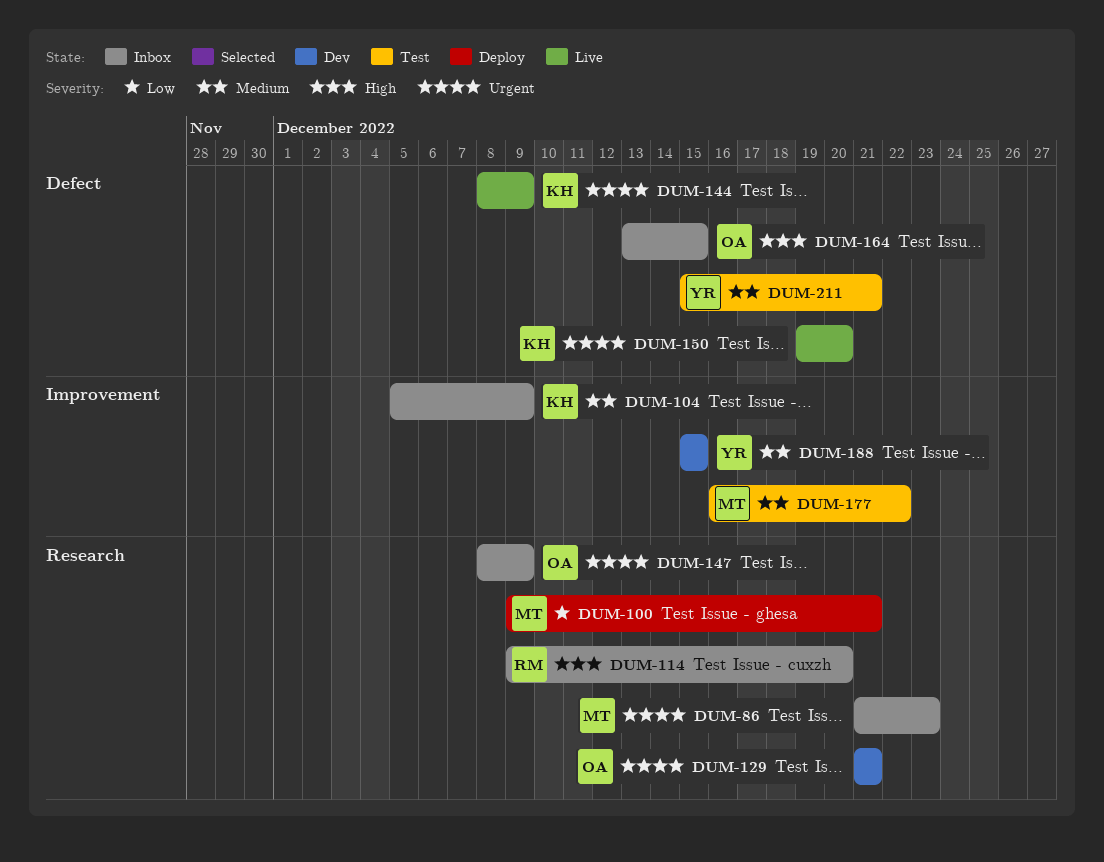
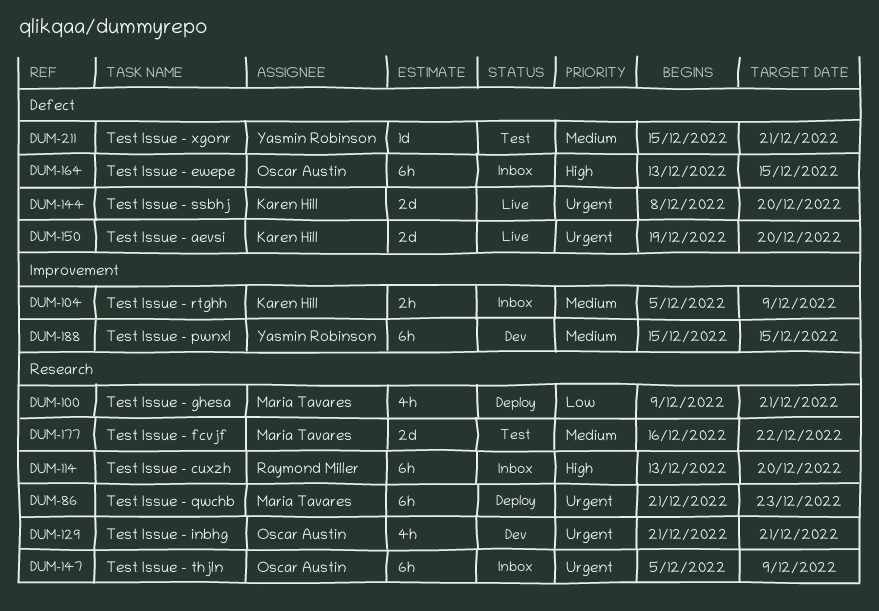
DUM-86, status: Inbox -> Deploy
DUM-114, start: Dec 9 -> Dec 13
DUM-144, due: Dec 9 -> Dec 20
DUM-147, start: Dec 8 -> Dec 5
DUM-177, label: Improvement -> Research

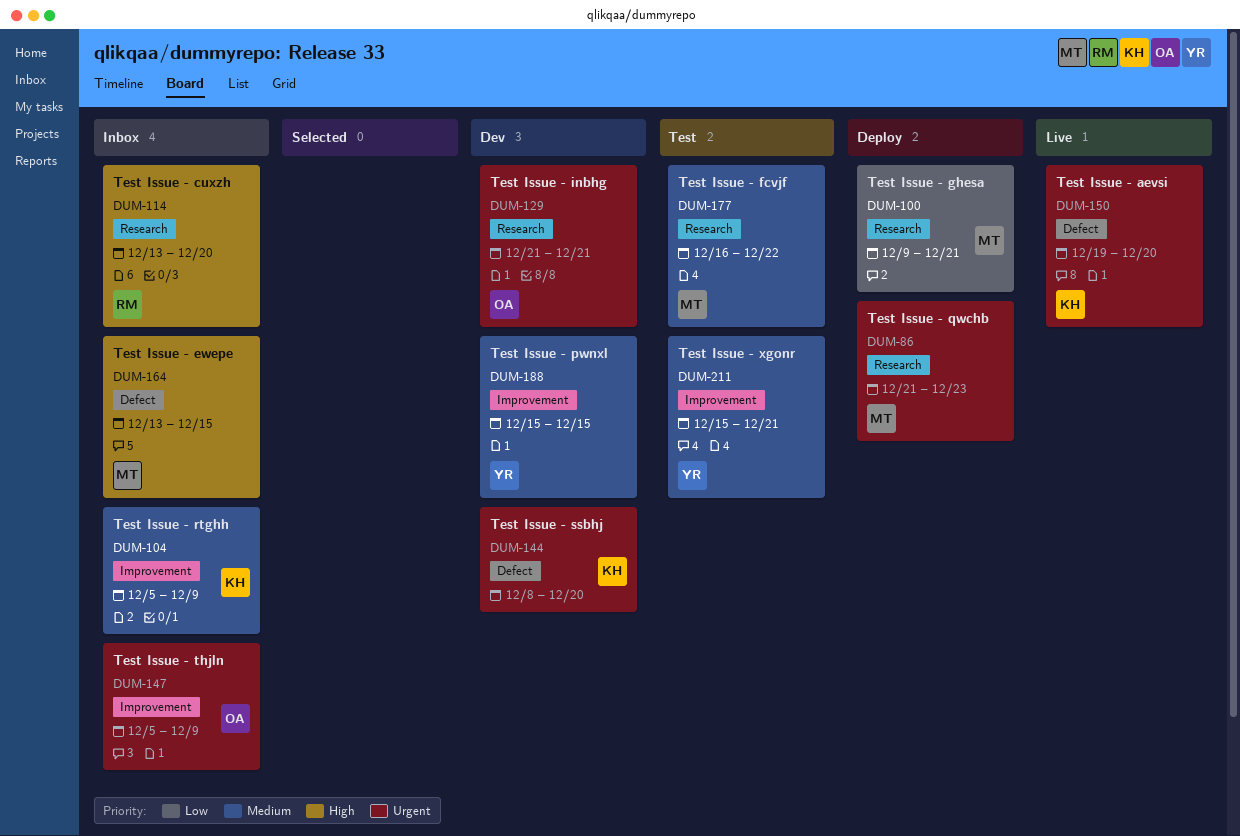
DUM-144, status: Live -> Dev
DUM-147, label: Research -> Improvement
DUM-164, owner: Oscar Austin -> Maria Tavares
DUM-211, label: Defect -> Improvement

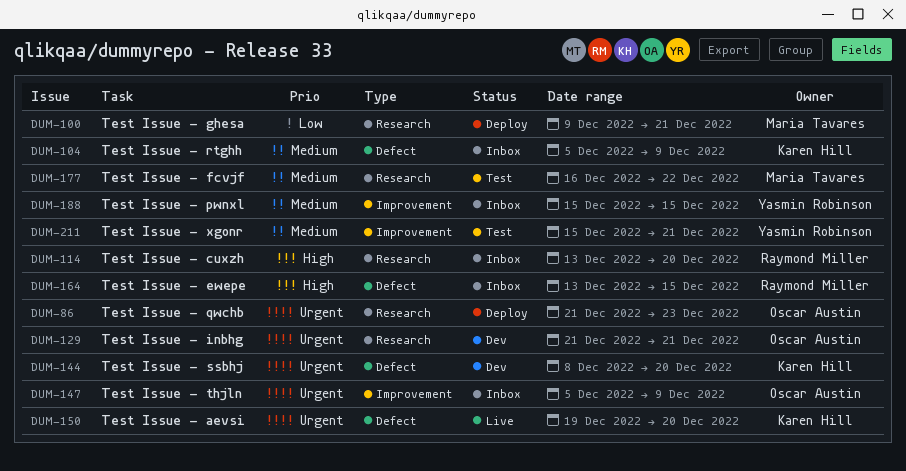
DUM-86, owner: Maria Tavares -> Oscar Austin
DUM-104, label: Improvement -> Defect
DUM-164, owner: Maria Tavares -> Raymond Miller
DUM-188, status: Dev -> Inbox

